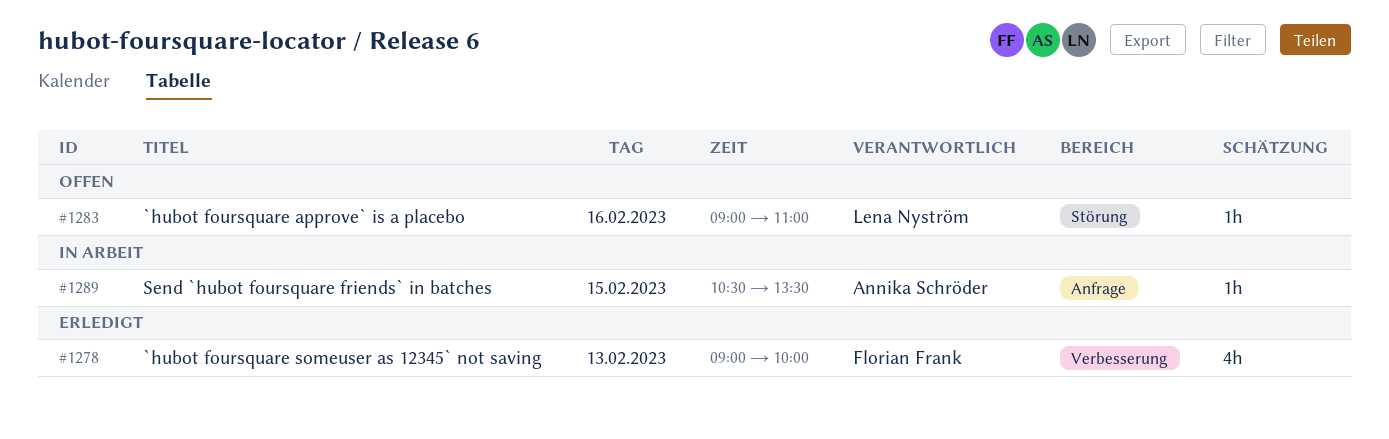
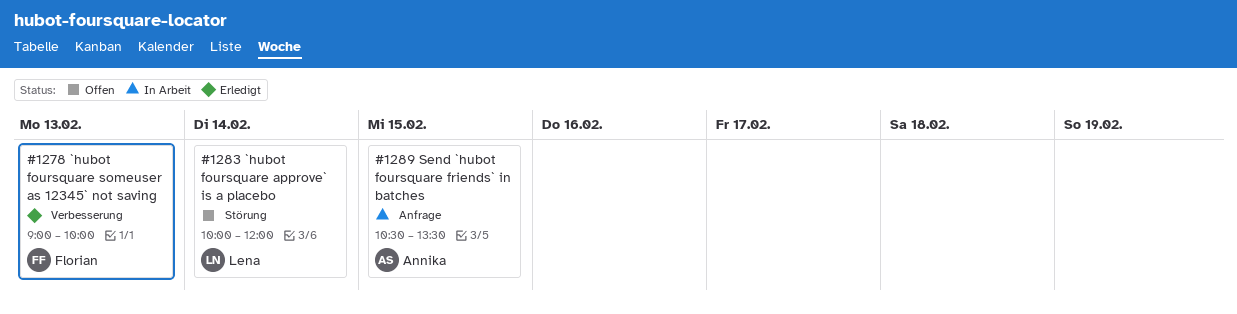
#1283, day: Feb 16 -> Feb 14
#1283, begins: 09:00 -> 10:00
#1283, ends: 11:00 -> 12:00

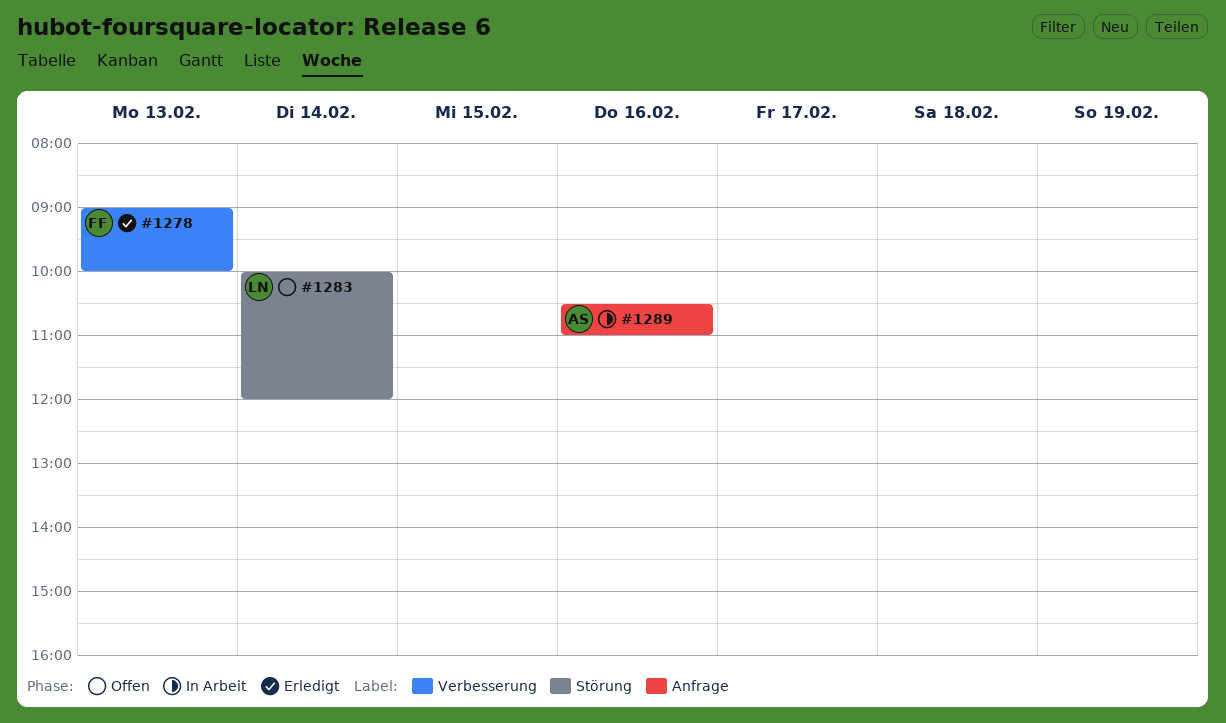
#1289, day: Feb 15 -> Feb 16
#1289, ends: 13:30 -> 11:00

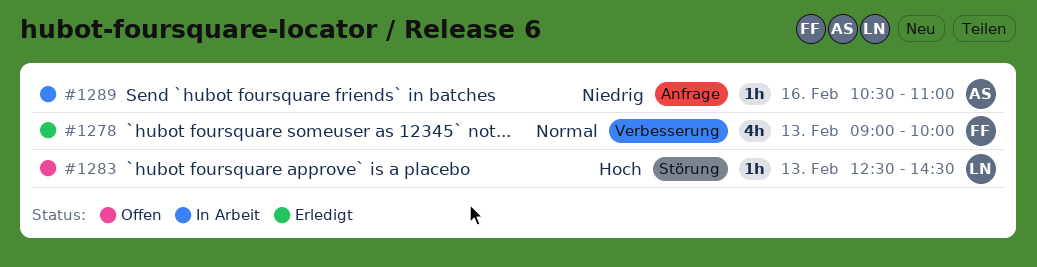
#1283, day: Feb 14 -> Feb 13
#1283, begins: 10:00 -> 12:30
#1283, ends: 12:00 -> 14:30

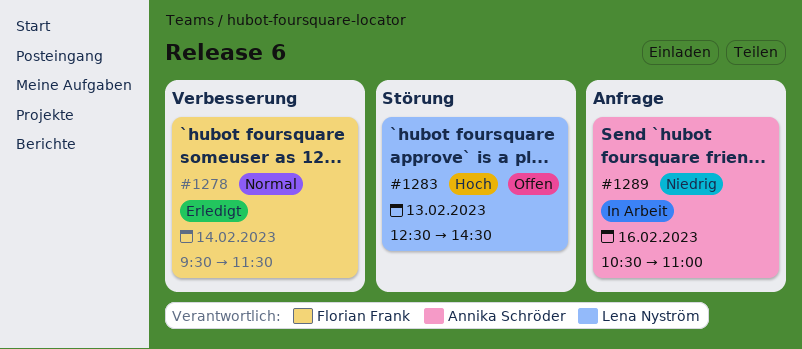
#1278, day: Feb 13 -> Feb 14
#1278, begins: 09:00 -> 09:30
#1278, ends: 10:00 -> 11:30

